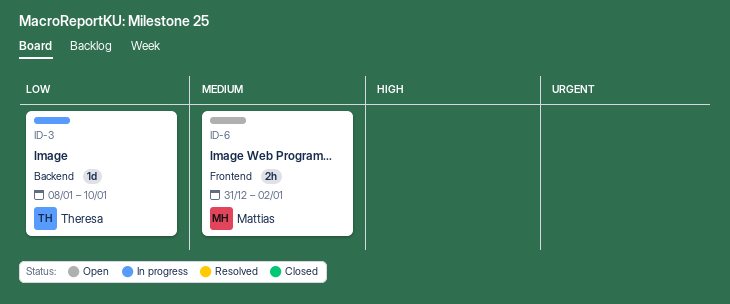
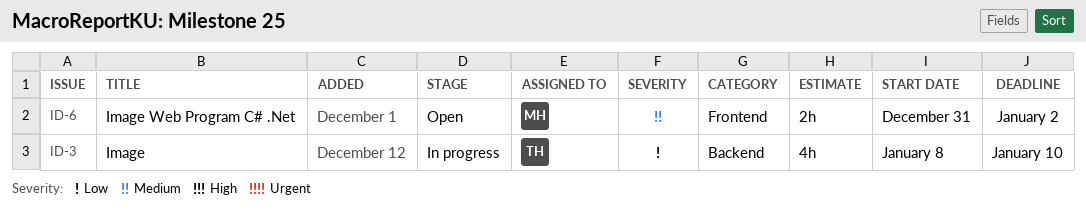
ID-3, estimate: 1d -> 4h

